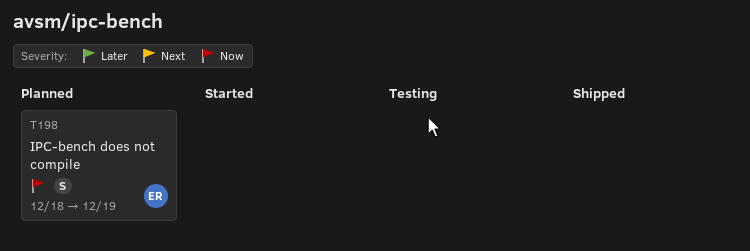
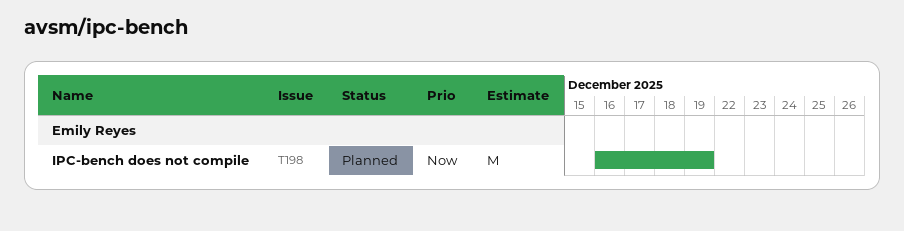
T198, estimate: S -> M
T198, start: Dec 18 -> Dec 16

